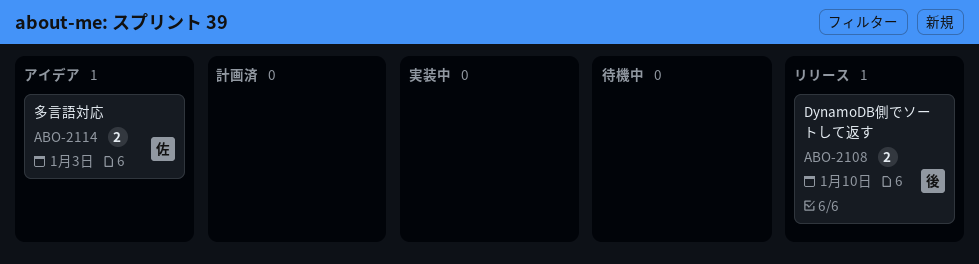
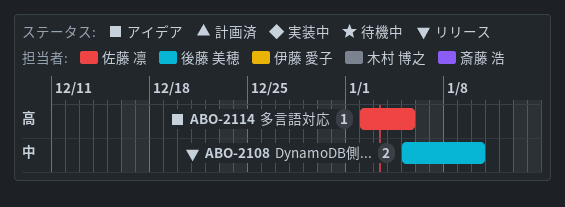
ABO-2114, estimate: 2 -> 1
ABO-2114, due: Jan 3 -> Jan 5

